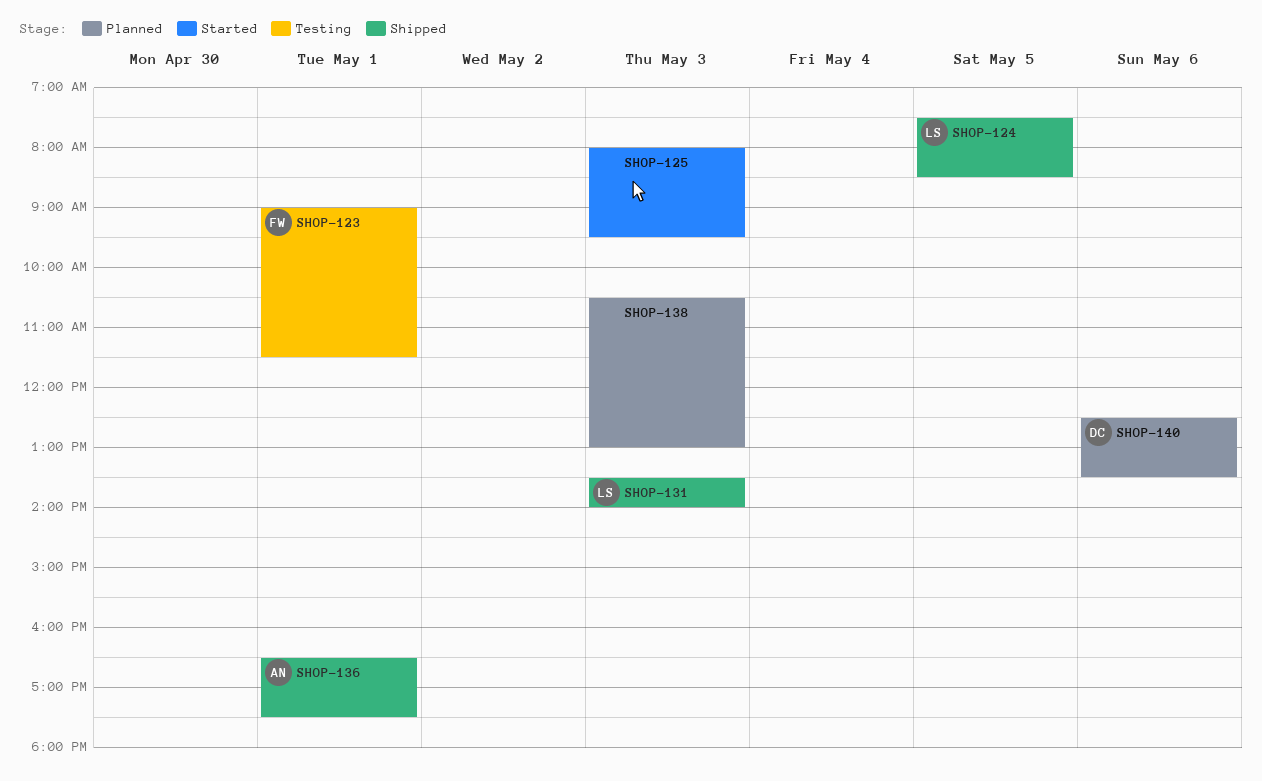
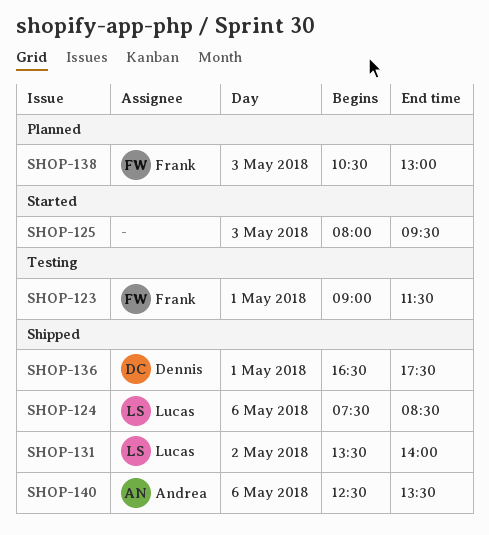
SHOP-124, day: May 5 -> May 6
SHOP-131, day: May 3 -> May 2
SHOP-136, owner: Andrea -> Dennis
SHOP-138, owner: none -> Frank
SHOP-140, status: Planned -> Shipped
SHOP-140, owner: Dennis -> Andrea

